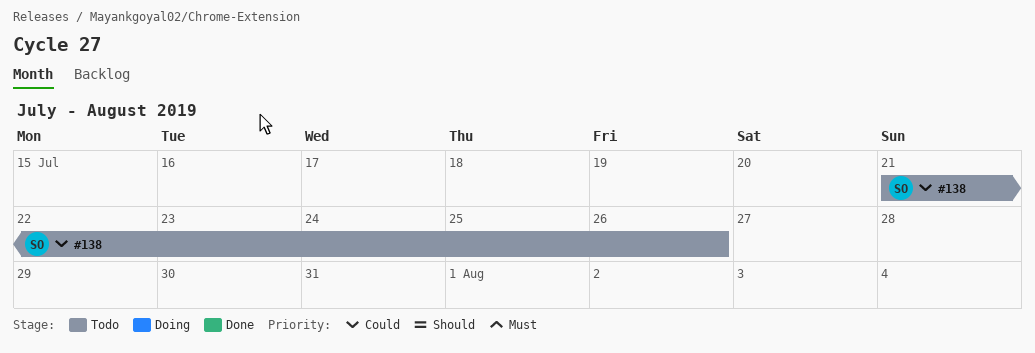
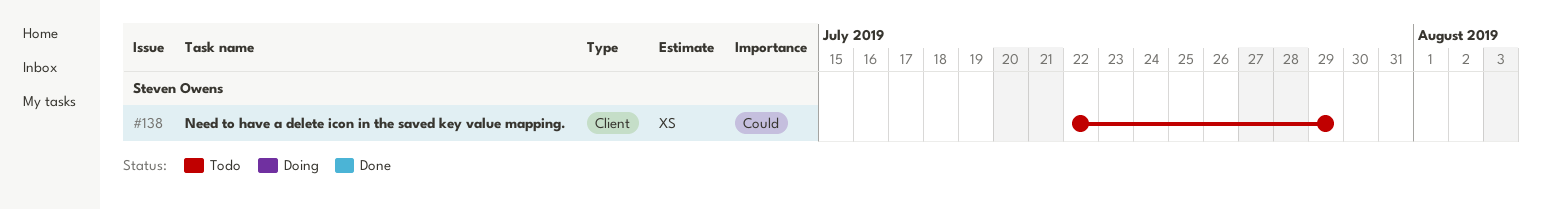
#138, start: Jul 21 -> Jul 22
#138, due: Jul 26 -> Jul 29

